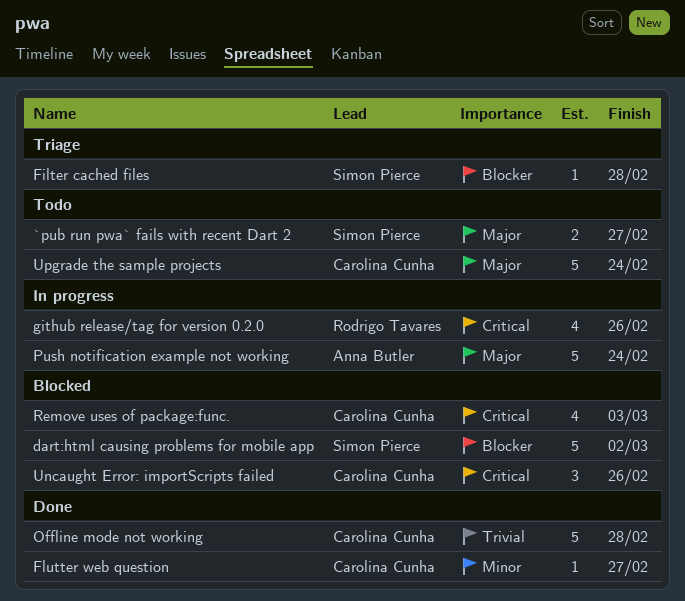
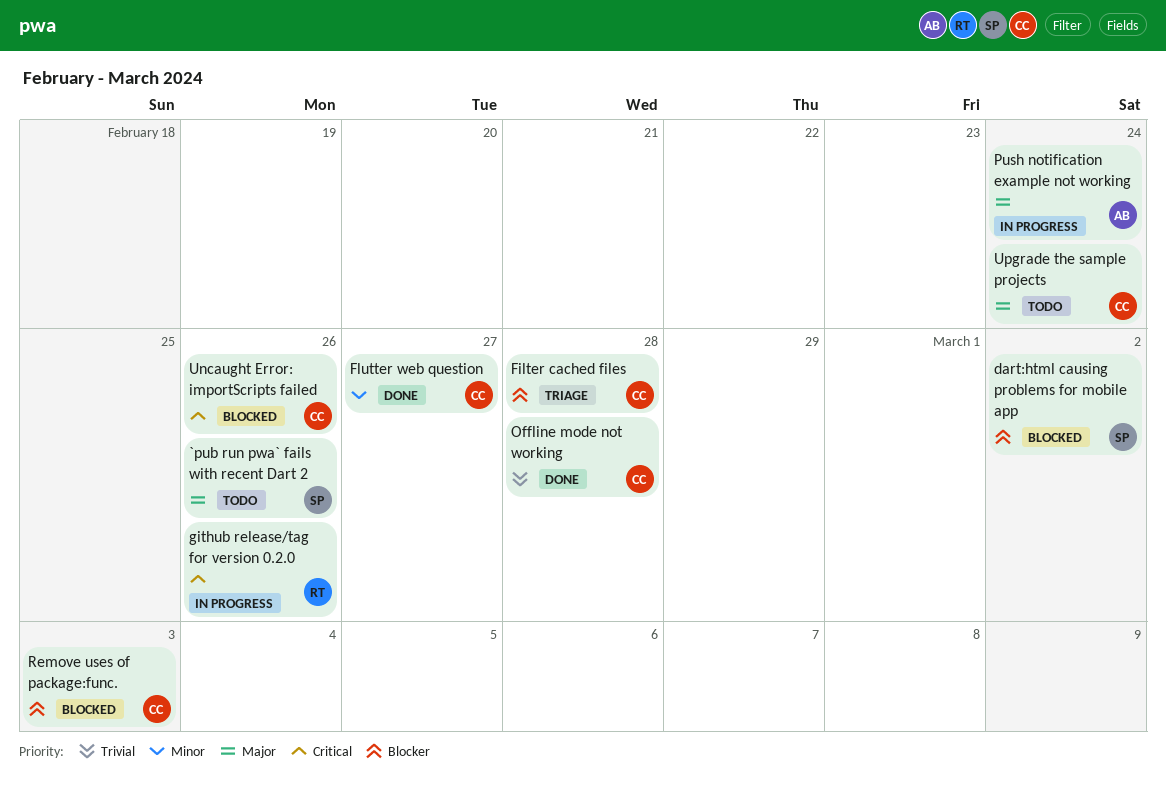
`pub run pwa` fails with recent Dart 2, due: Feb 27 -> Feb 26
Filter cached files, owner: Simon Pierce -> Carolina Cunha
Remove uses of package:func., priority: Critical -> Blocker

